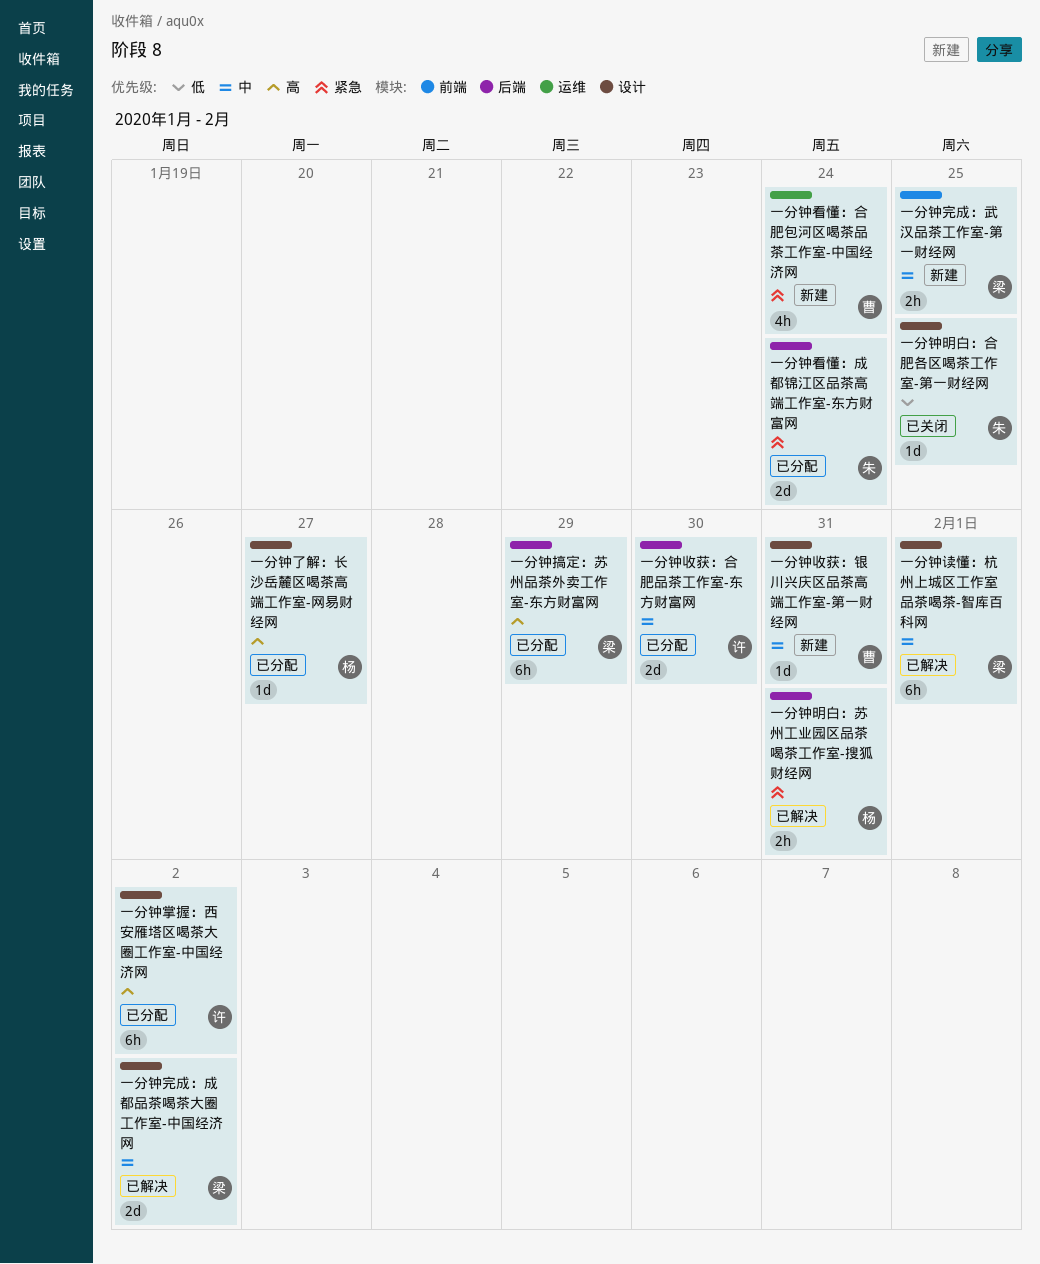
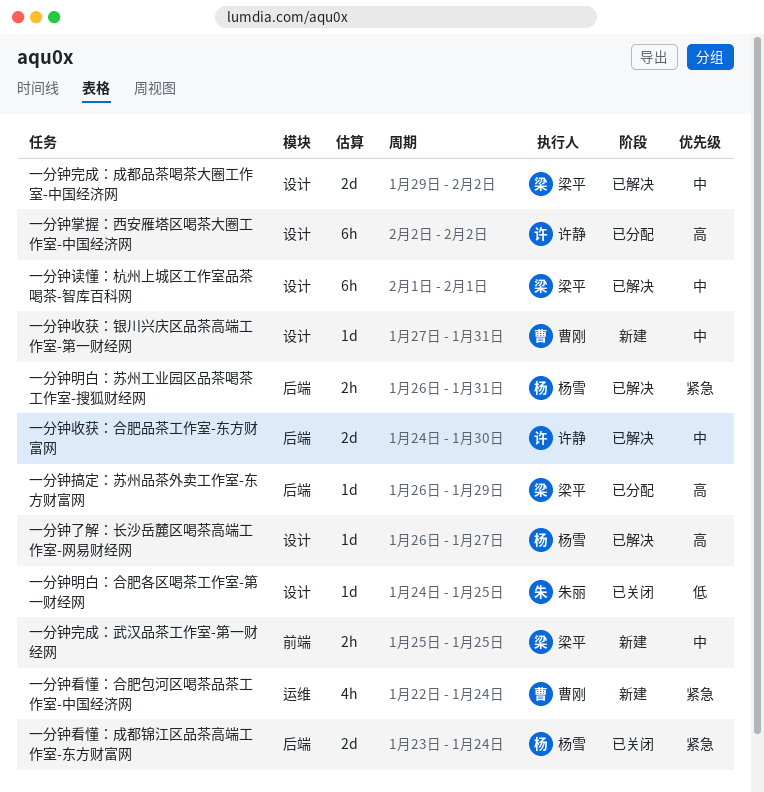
一分钟了解：长沙岳麓区喝茶高端工作室-网易财经网, status: 已分配 -> 已解决
一分钟搞定：苏州品茶外卖工作室-东方财富网, estimate: 6h -> 1d
一分钟收获：合肥品茶工作室-东方财富网, status: 已分配 -> 已解决
一分钟看懂：成都锦江区品茶高端工作室-东方财富网, status: 已分配 -> 已关闭
一分钟看懂：成都锦江区品茶高端工作室-东方财富网, owner: 朱丽 -> 杨雪

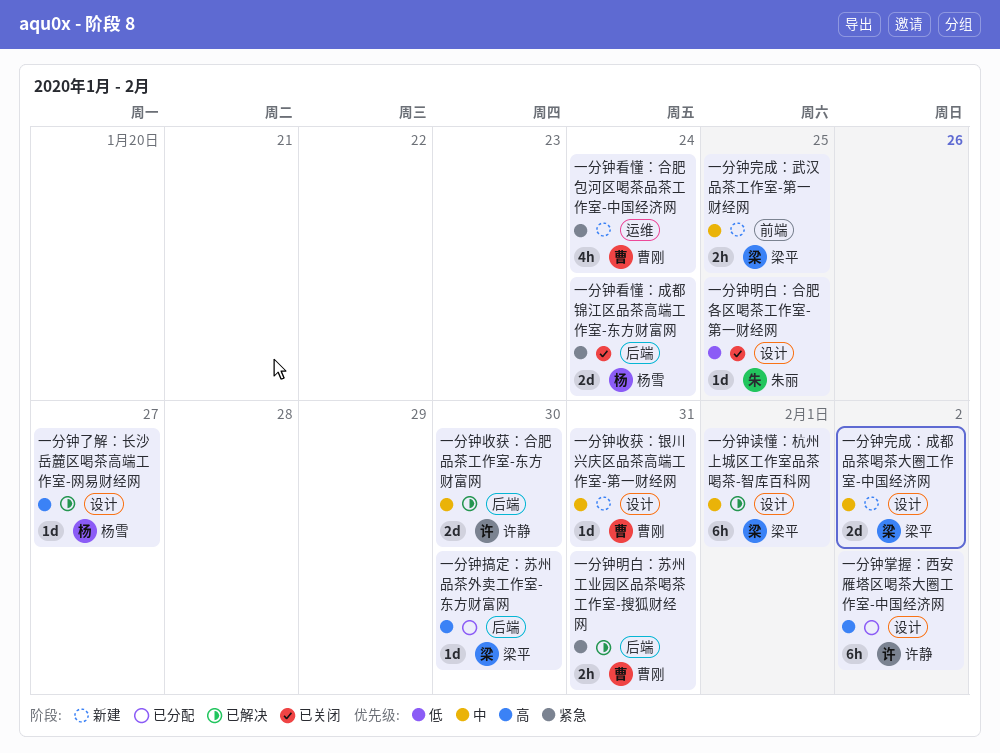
一分钟完成：成都品茶喝茶大圈工作室-中国经济网, status: 已解决 -> 新建
一分钟搞定：苏州品茶外卖工作室-东方财富网, due: Jan 29 -> Jan 30
一分钟明白：苏州工业园区品茶喝茶工作室-搜狐财经网, owner: 杨雪 -> 曹刚

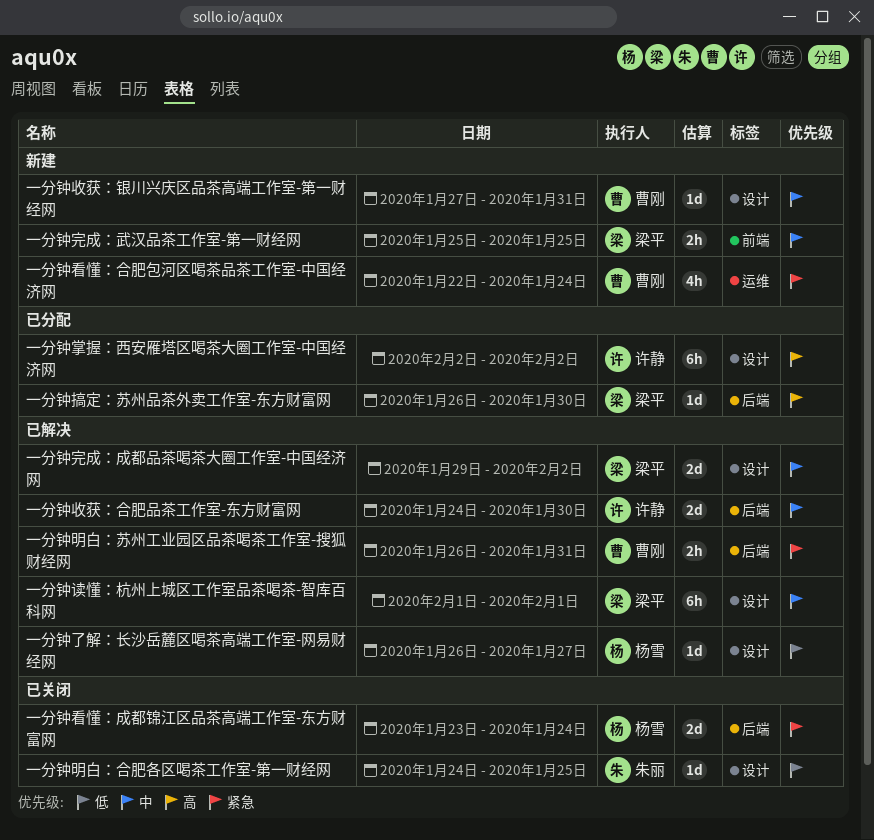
一分钟了解：长沙岳麓区喝茶高端工作室-网易财经网, priority: 高 -> 低
一分钟完成：成都品茶喝茶大圈工作室-中国经济网, status: 新建 -> 已解决

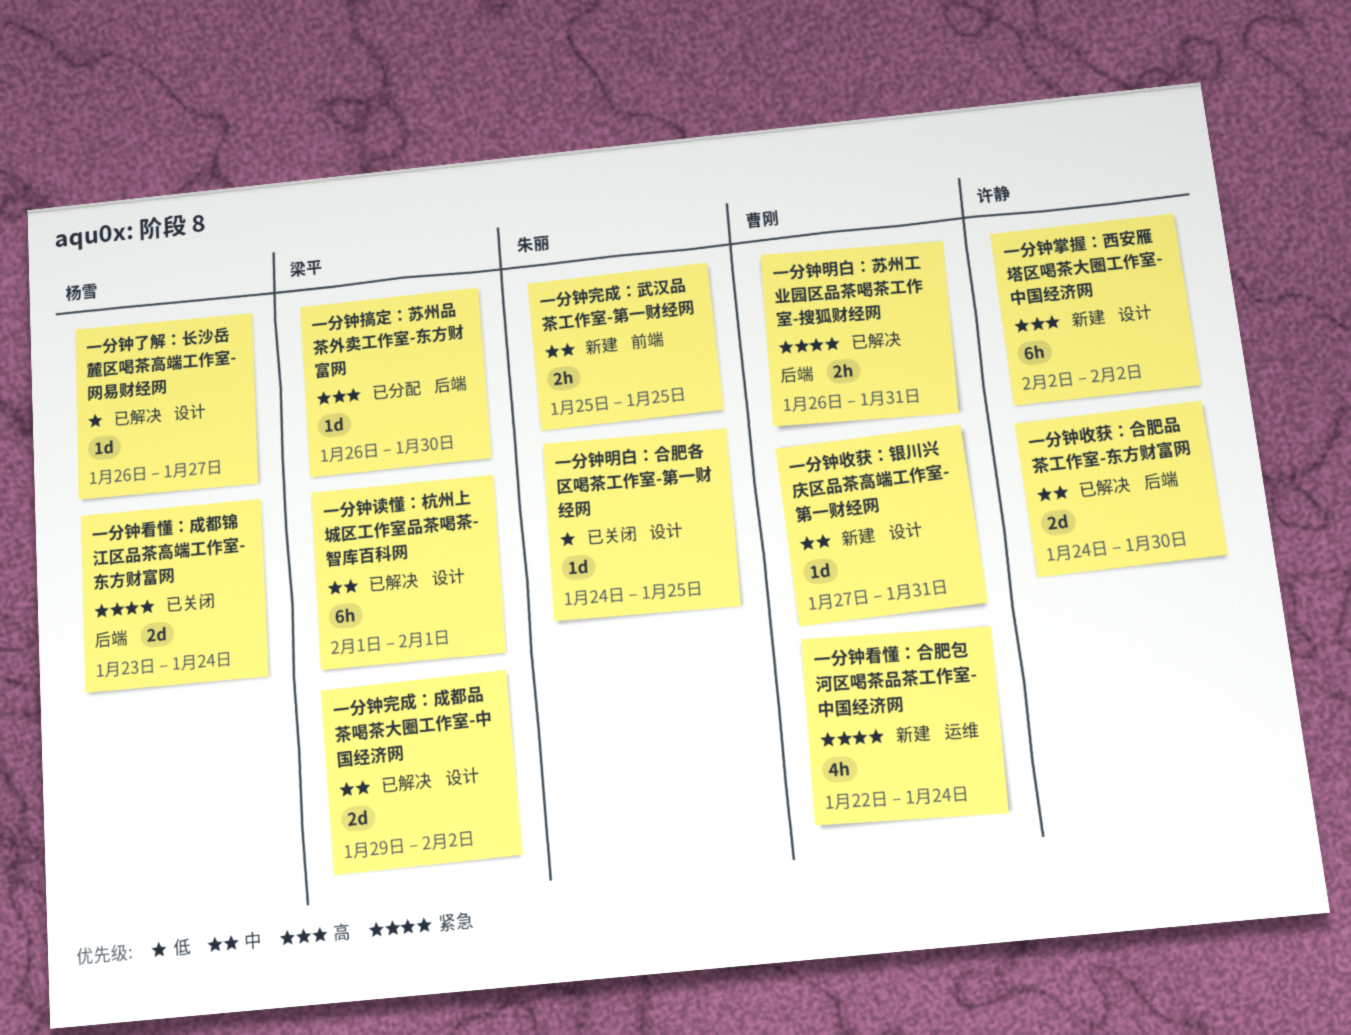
一分钟完成：武汉品茶工作室-第一财经网, owner: 梁平 -> 朱丽
一分钟掌握：西安雁塔区喝茶大圈工作室-中国经济网, status: 已分配 -> 新建

